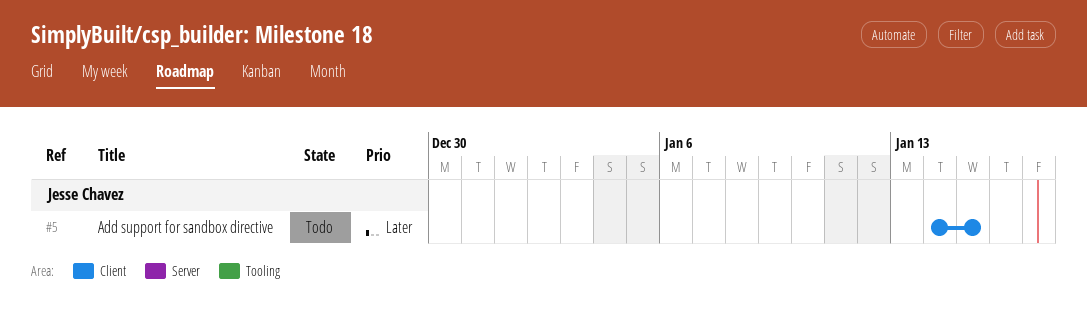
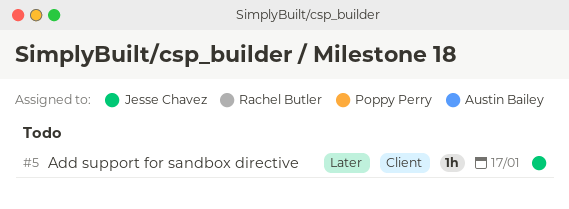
#5, due: Jan 15 -> Jan 17

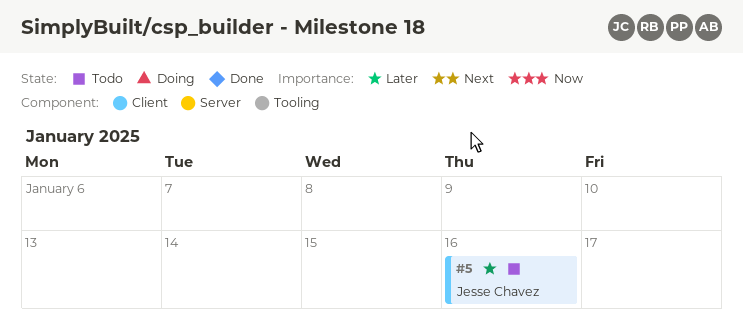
#5, due: Jan 17 -> Jan 16

